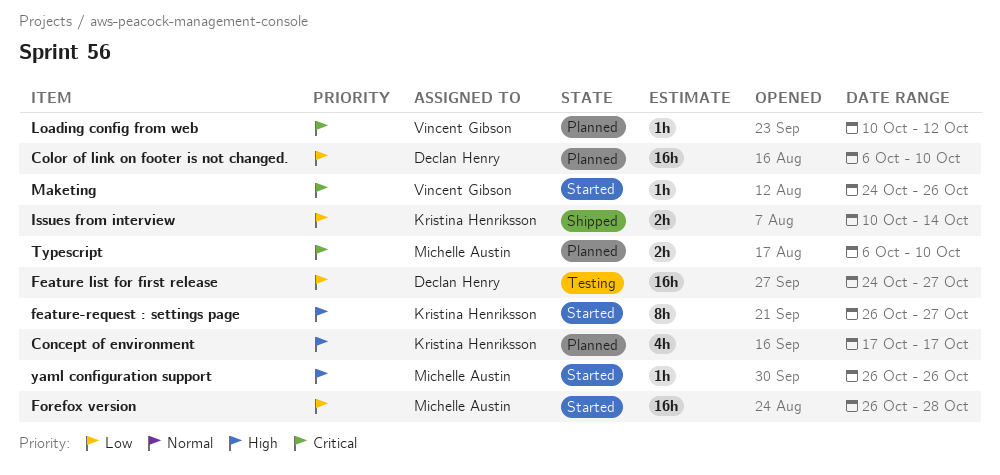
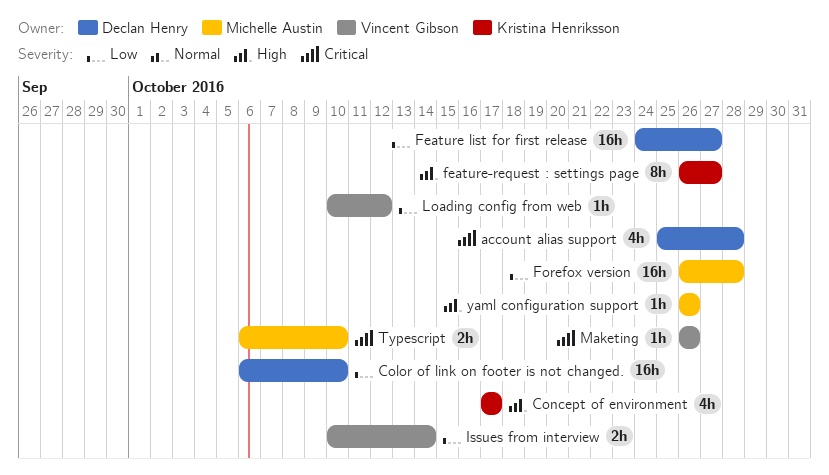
account alias support: none -> present
Issues from interview, owner: Kristina Henriksson -> Vincent Gibson
Loading config from web, priority: Critical -> Low
Maketing, start: Oct 24 -> Oct 26

